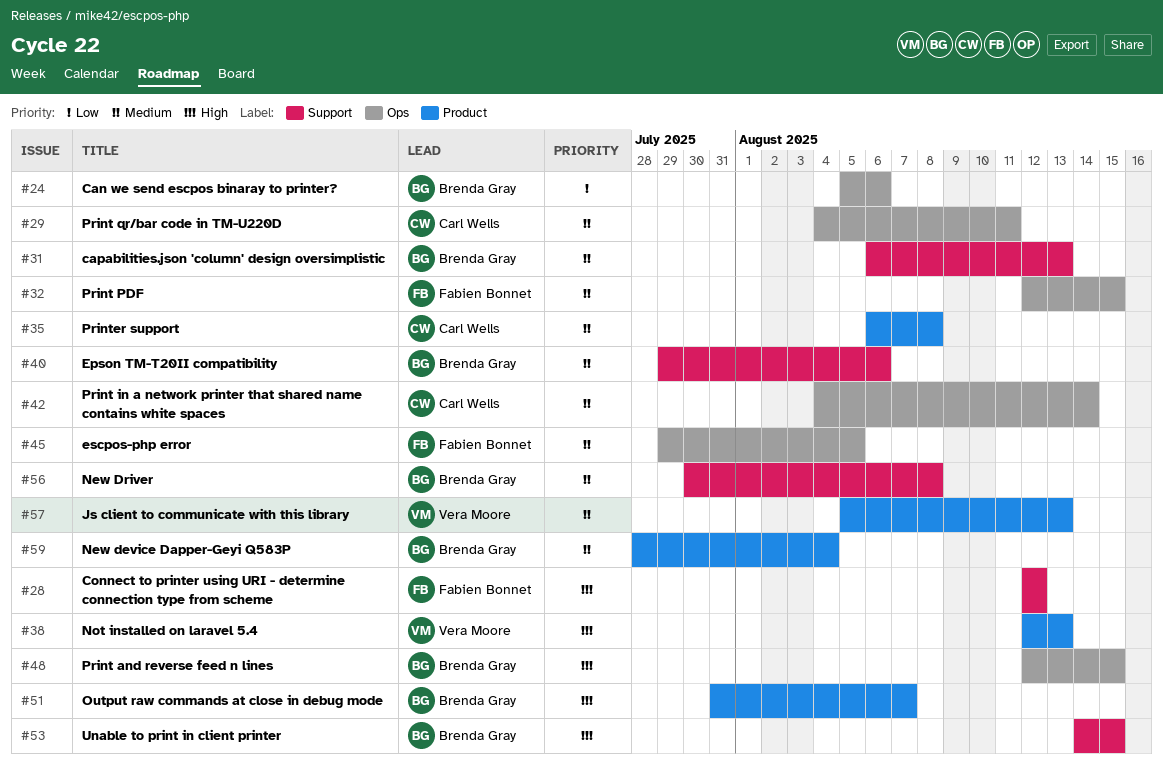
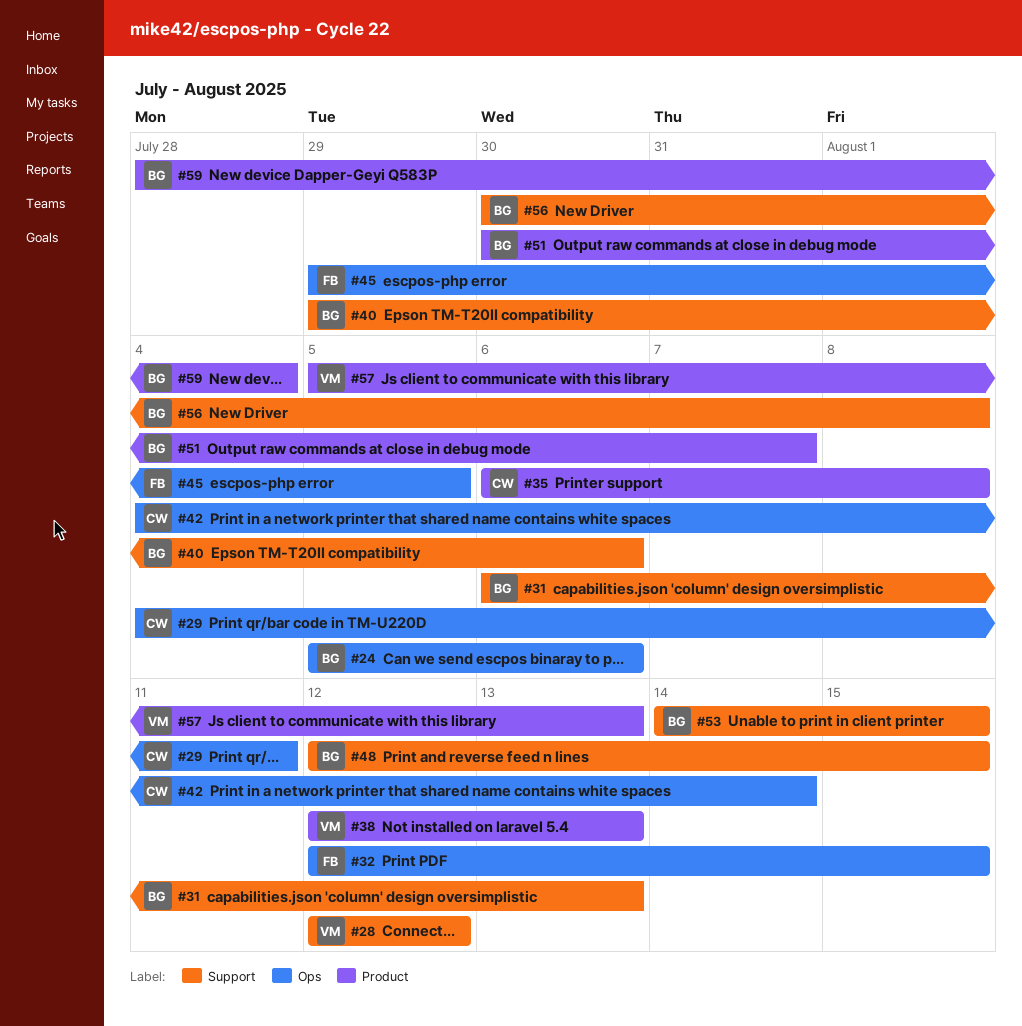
#28, owner: Fabien Bonnet -> Vera Moore
#48, label: Ops -> Support
#51, start: Jul 31 -> Jul 30

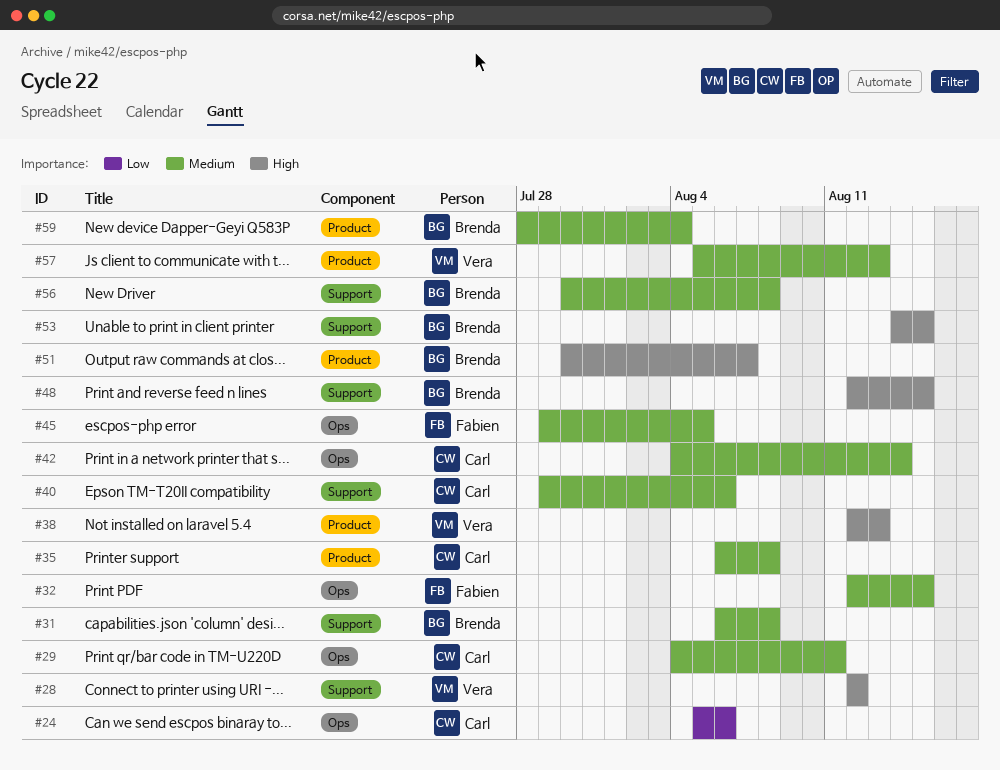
#24, owner: Brenda -> Carl
#31, due: Aug 13 -> Aug 8
#40, owner: Brenda -> Carl

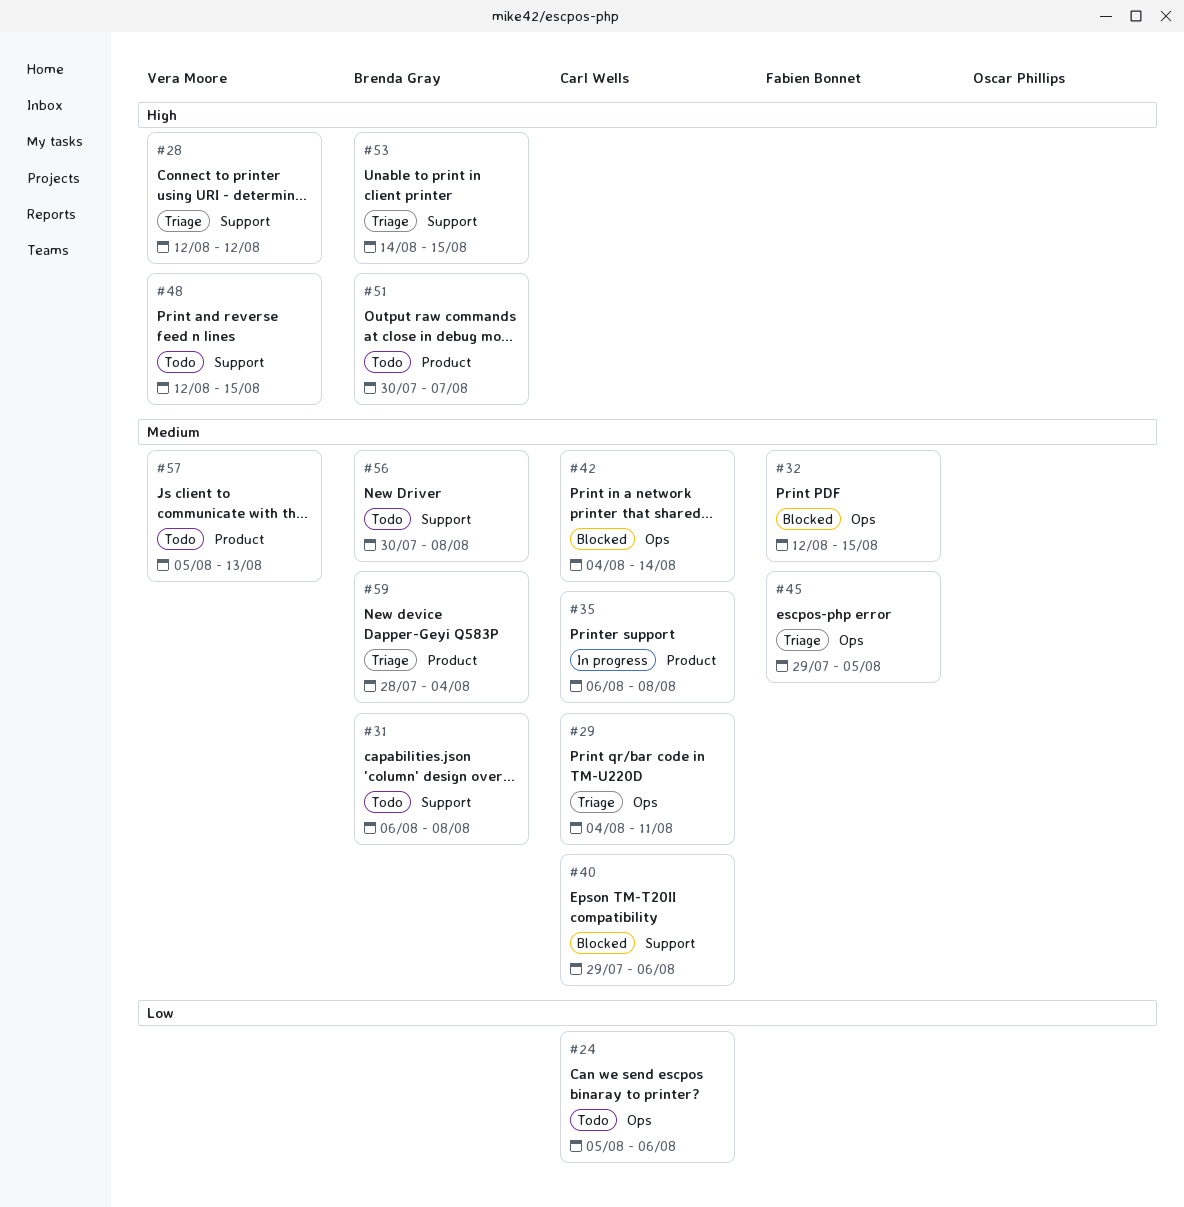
#38: present -> none
#48, owner: Brenda Gray -> Vera Moore

